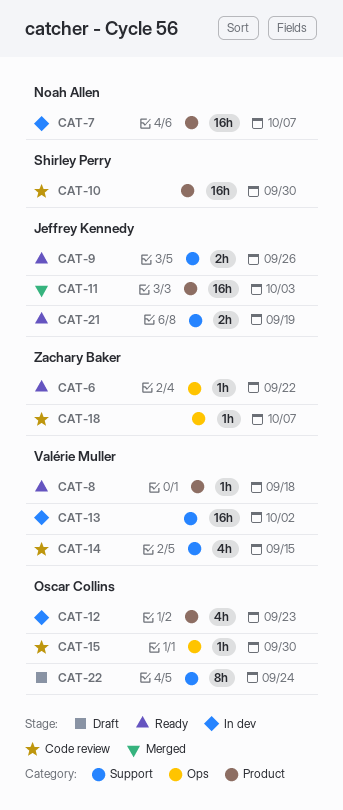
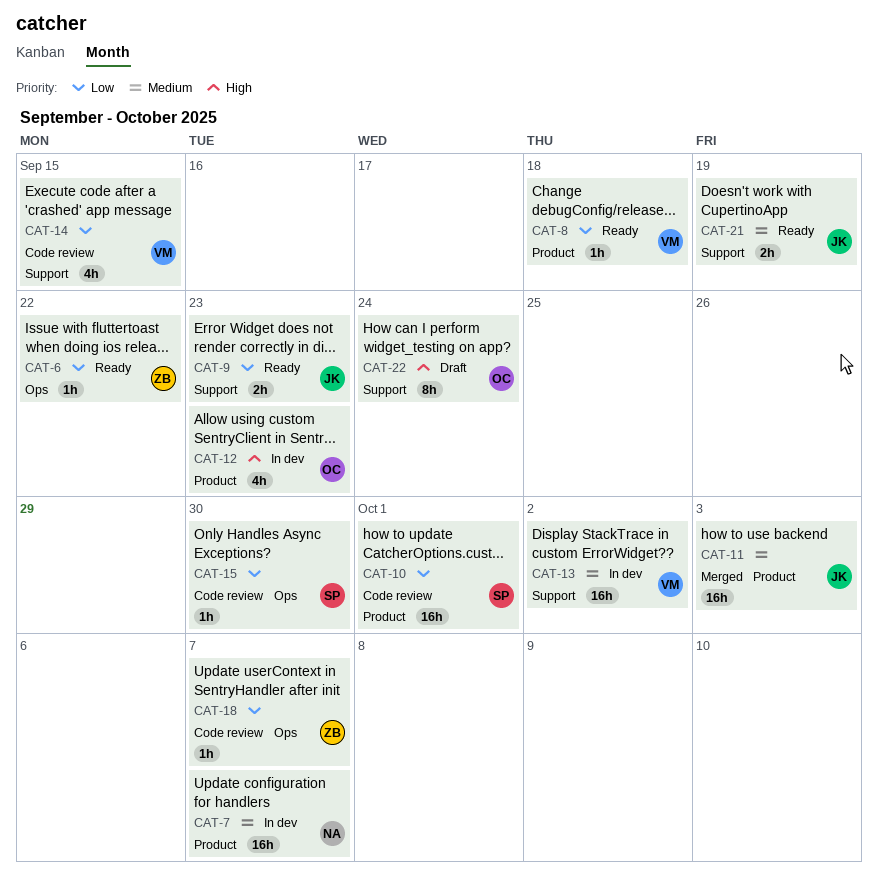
CAT-9, due: Sep 26 -> Sep 23
CAT-10, due: Sep 30 -> Oct 1
CAT-15, owner: Oscar Collins -> Shirley Perry

